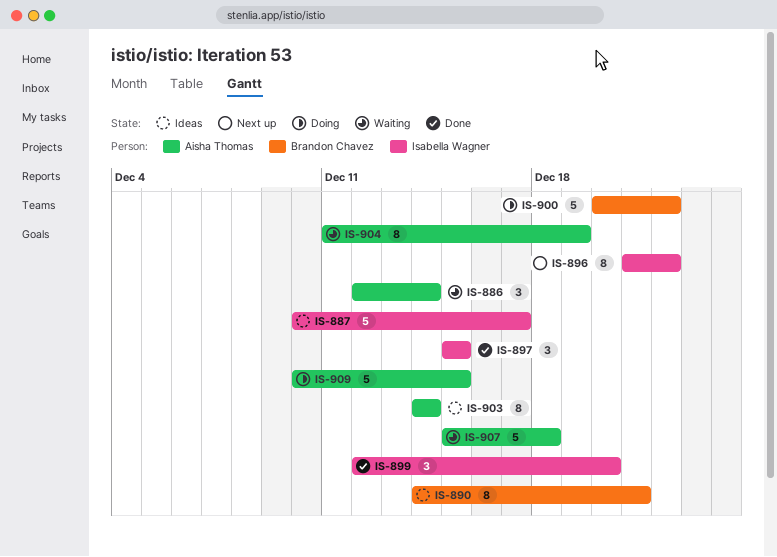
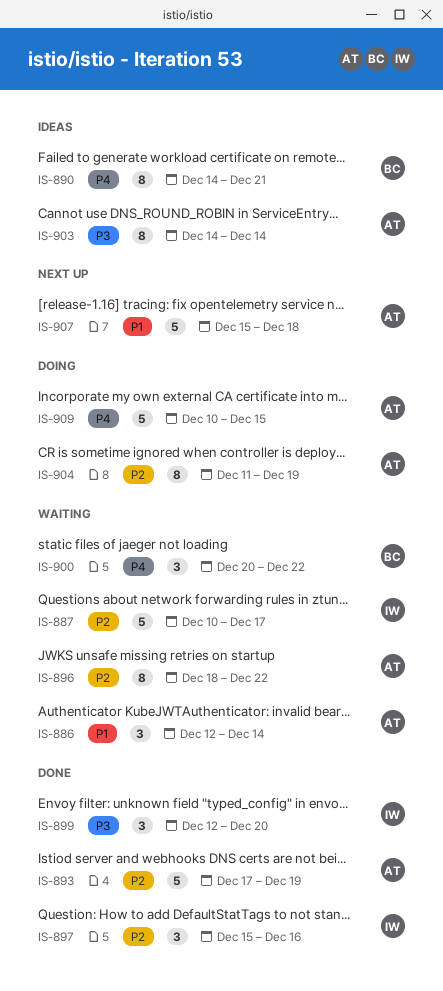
IS-887, status: Ideas -> Waiting
IS-893: none -> present
IS-896, status: Next up -> Waiting
IS-896, owner: Isabella Wagner -> Aisha Thomas
IS-896, start: Dec 21 -> Dec 18
IS-897, due: Dec 15 -> Dec 16
IS-900, status: Doing -> Waiting
IS-900, estimate: 5 -> 3
IS-904, status: Waiting -> Doing
IS-907, status: Waiting -> Next up

